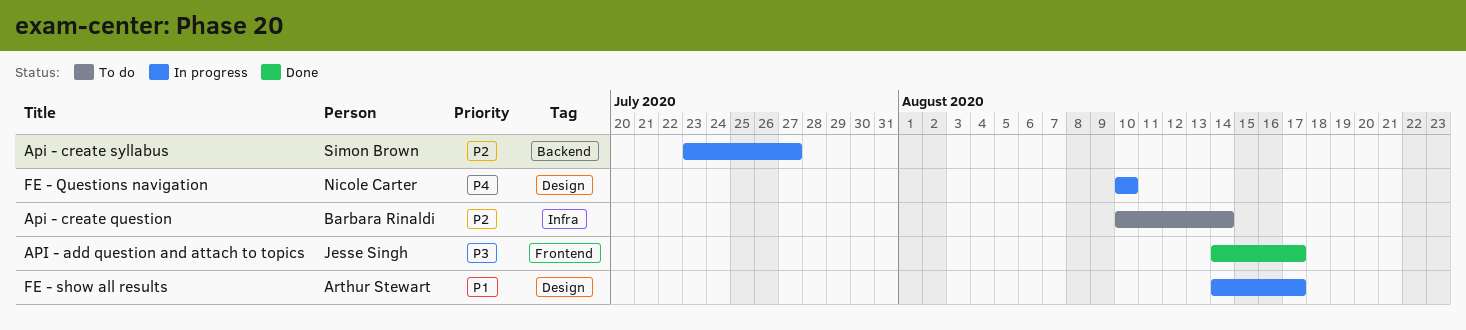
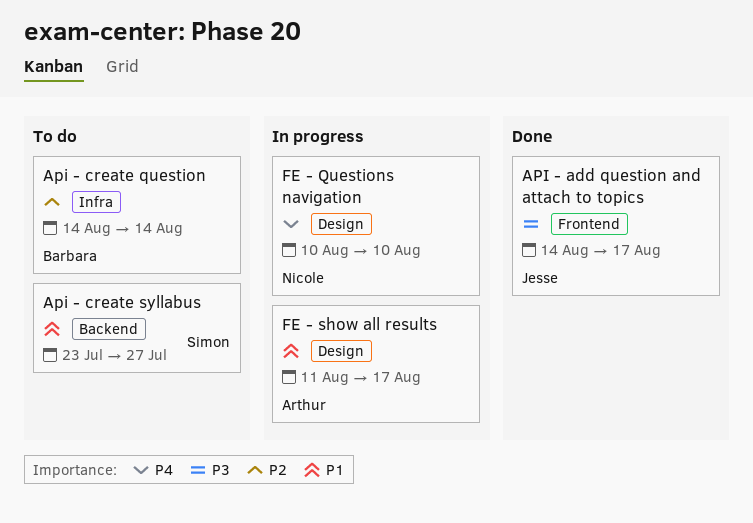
Api - create question, start: Aug 10 -> Aug 14
Api - create syllabus, status: In progress -> To do
Api - create syllabus, priority: P2 -> P1
FE - show all results, start: Aug 14 -> Aug 11

